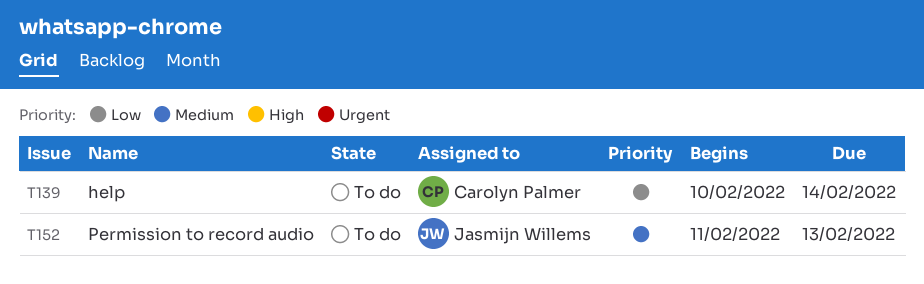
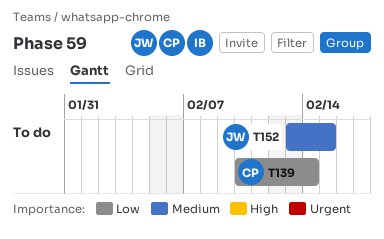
T152, start: Feb 11 -> Feb 13
T152, due: Feb 13 -> Feb 15

